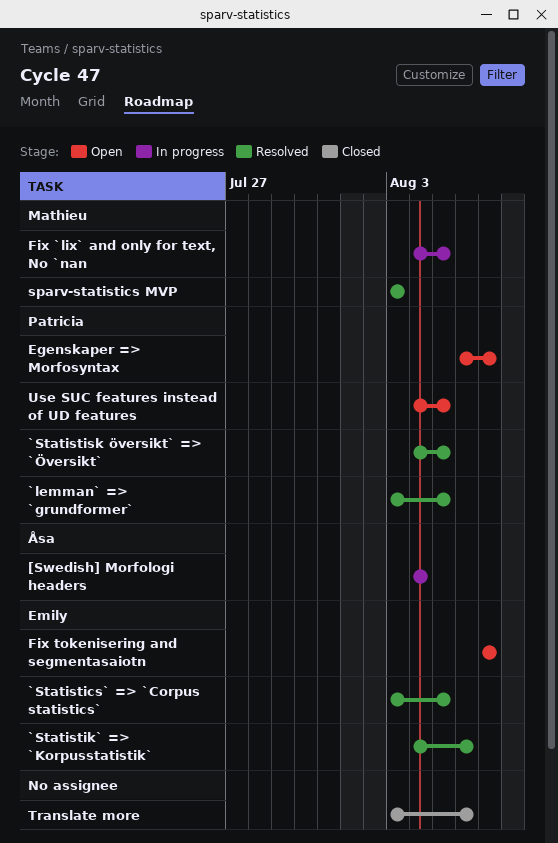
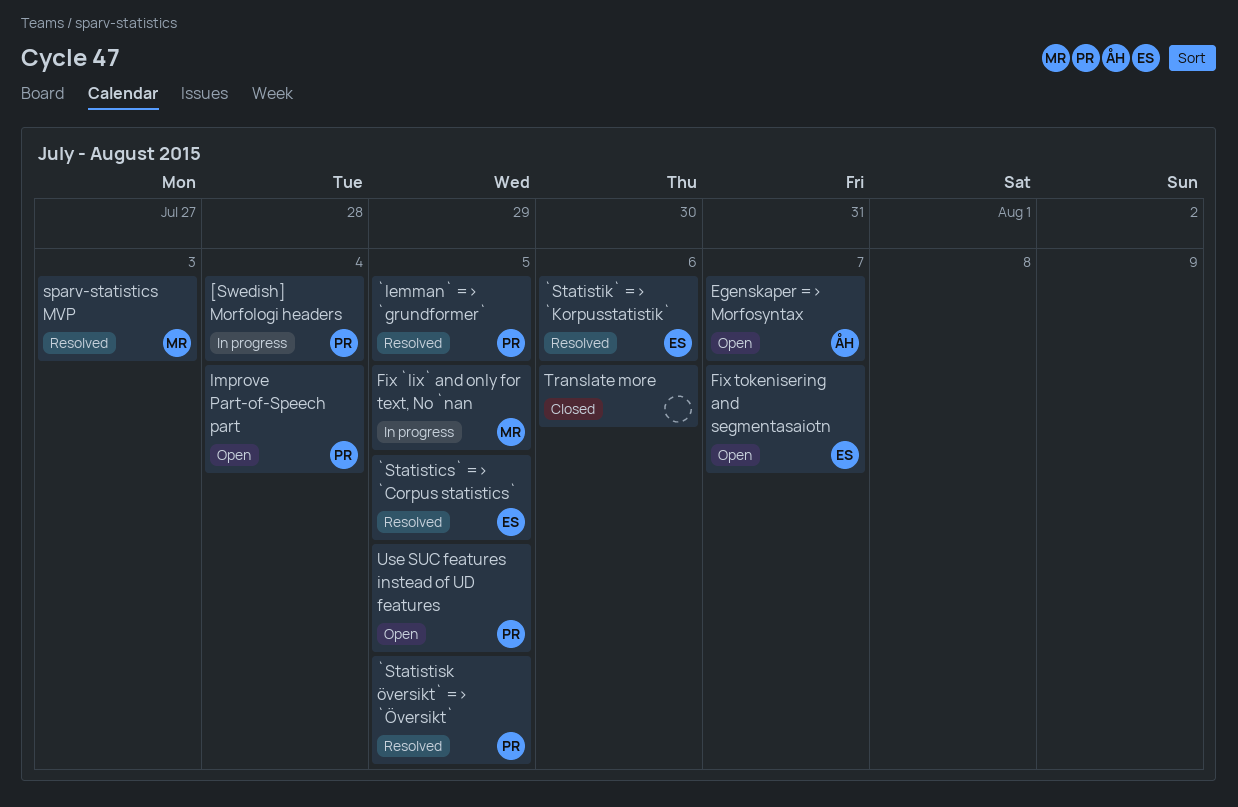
[Swedish] Morfologi headers, owner: Åsa -> Patricia
Egenskaper => Morfosyntax, owner: Patricia -> Åsa
Improve Part-of-Speech part: none -> present

